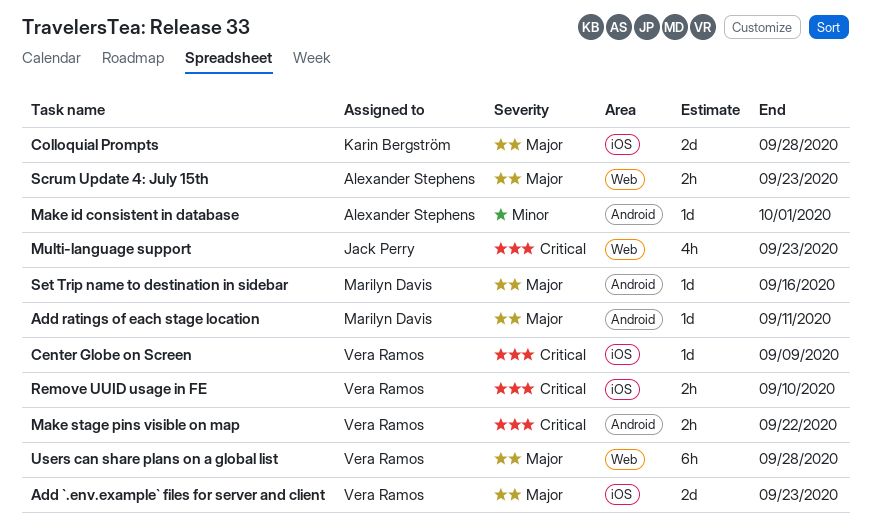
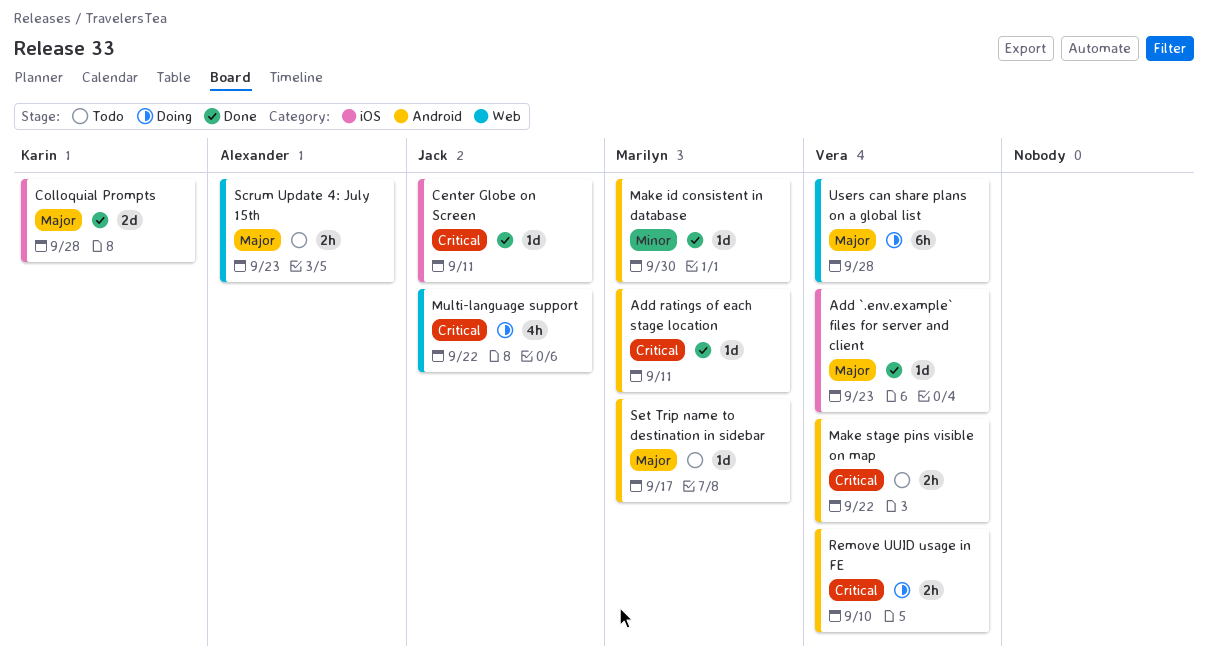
Add `.env.example` files for server and client, estimate: 2d -> 1d
Add ratings of each stage location, priority: Major -> Critical
Center Globe on Screen, owner: Vera Ramos -> Jack Perry
Center Globe on Screen, due: Sep 9 -> Sep 11
Make id consistent in database, owner: Alexander Stephens -> Marilyn Davis
Make id consistent in database, due: Oct 1 -> Sep 30
Multi-language support, due: Sep 23 -> Sep 22
Remove UUID usage in FE, label: iOS -> Android
Set Trip name to destination in sidebar, due: Sep 16 -> Sep 17

